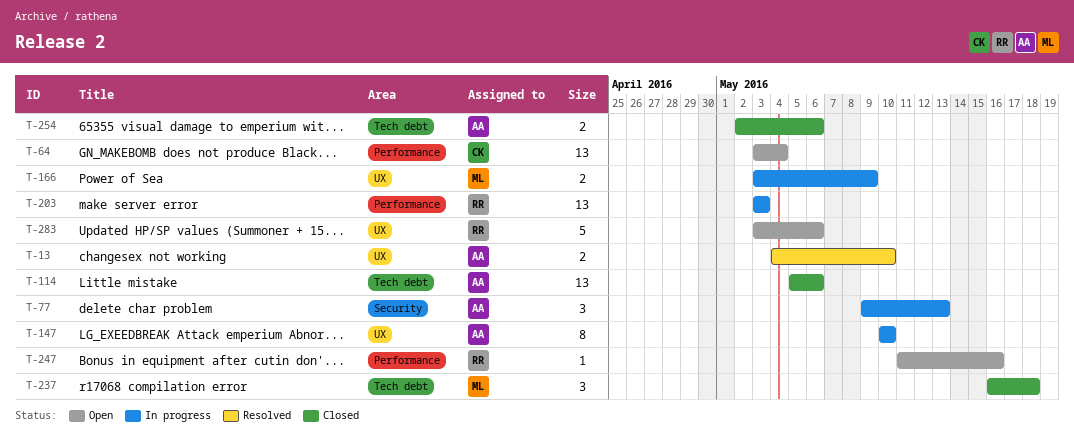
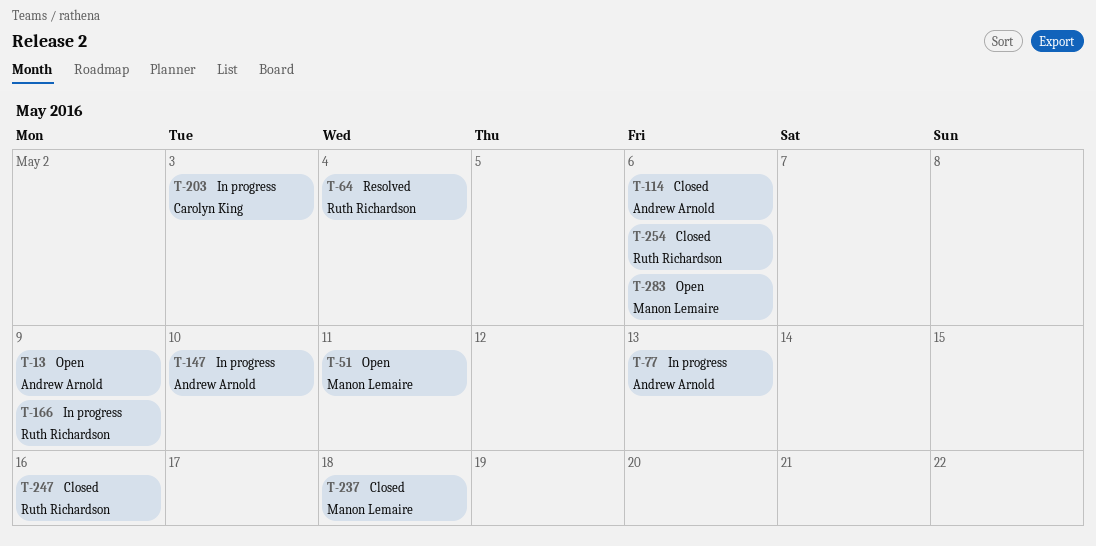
T-13, status: Resolved -> Open
T-13, due: May 10 -> May 9
T-51: none -> present
T-64, status: Open -> Resolved
T-64, owner: Carolyn King -> Ruth Richardson
T-166, owner: Manon Lemaire -> Ruth Richardson
T-203, owner: Ruth Richardson -> Carolyn King
T-247, status: Open -> Closed
T-254, owner: Andrew Arnold -> Ruth Richardson
T-283, owner: Ruth Richardson -> Manon Lemaire

